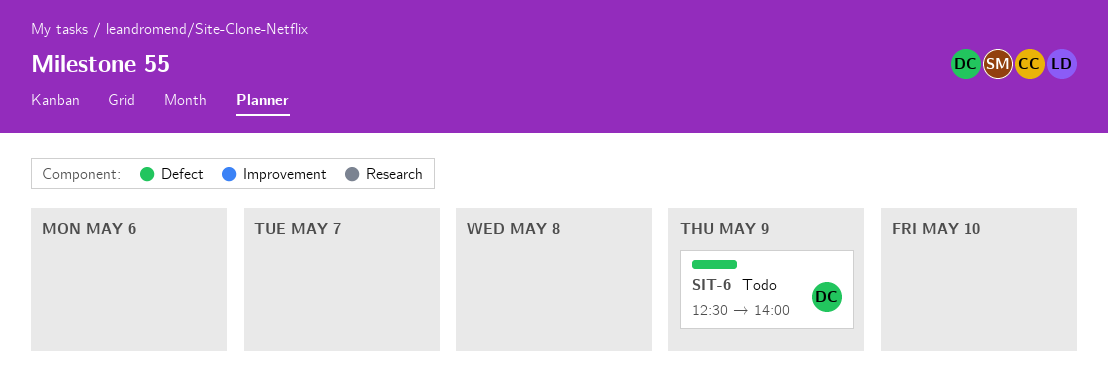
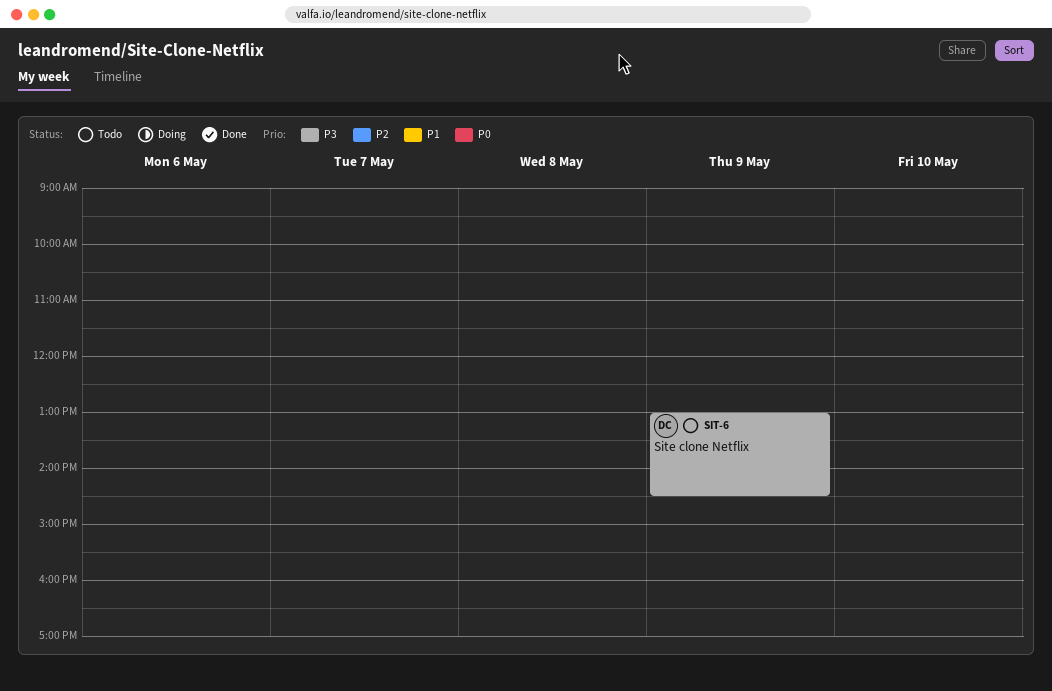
SIT-6, begins: 12:30 -> 13:00
SIT-6, ends: 14:00 -> 14:30

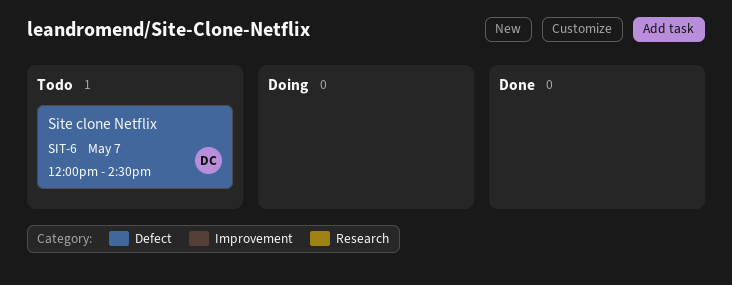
SIT-6, day: May 9 -> May 7
SIT-6, begins: 13:00 -> 12:00

